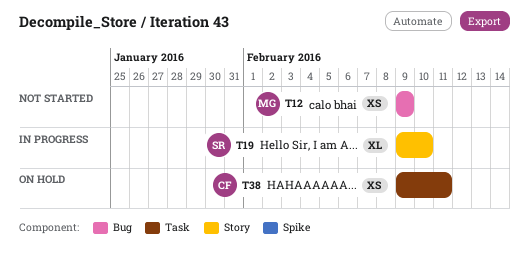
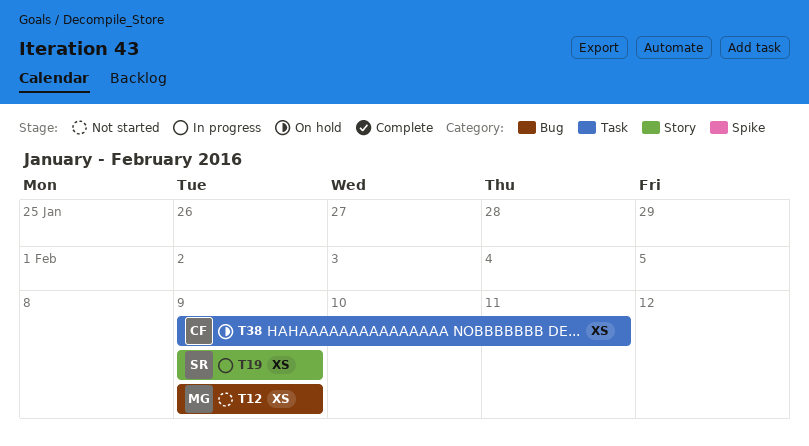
T19, estimate: XL -> XS
T19, due: Feb 10 -> Feb 9

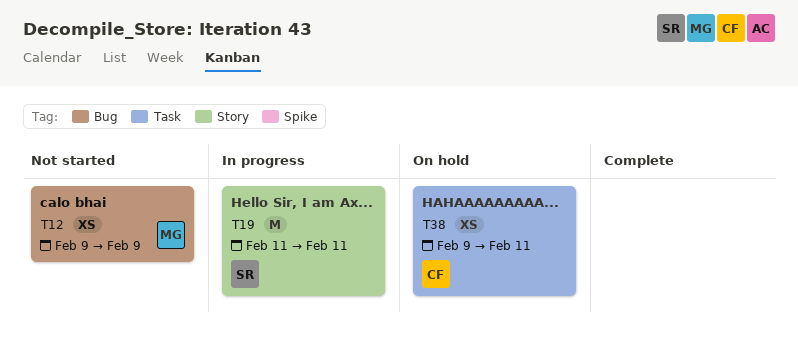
T19, estimate: XS -> M
T19, start: Feb 9 -> Feb 11
T19, due: Feb 9 -> Feb 11

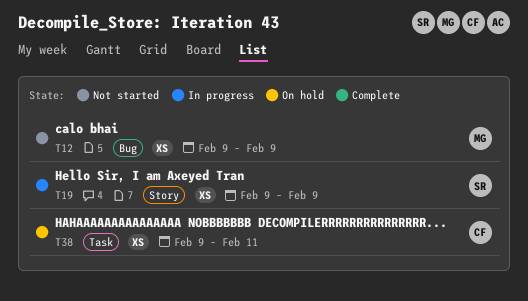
T19, estimate: M -> XS
T19, start: Feb 11 -> Feb 9
T19, due: Feb 11 -> Feb 9

